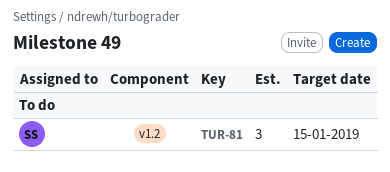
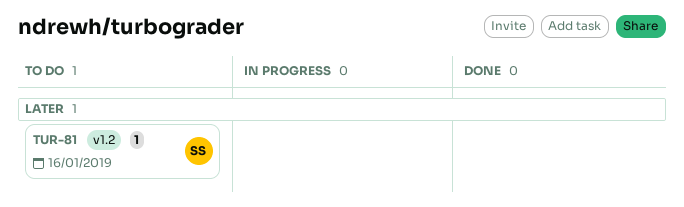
TUR-81, estimate: 3 -> 1
TUR-81, due: Jan 15 -> Jan 16

